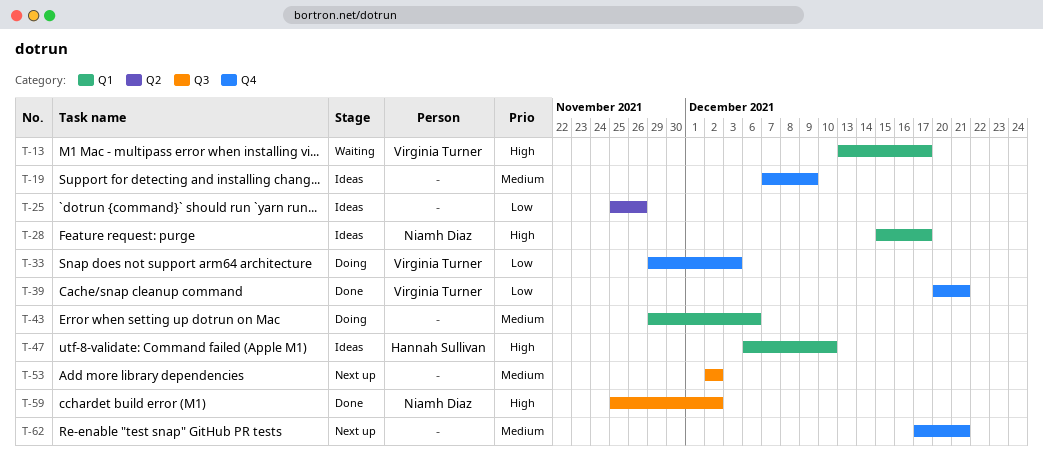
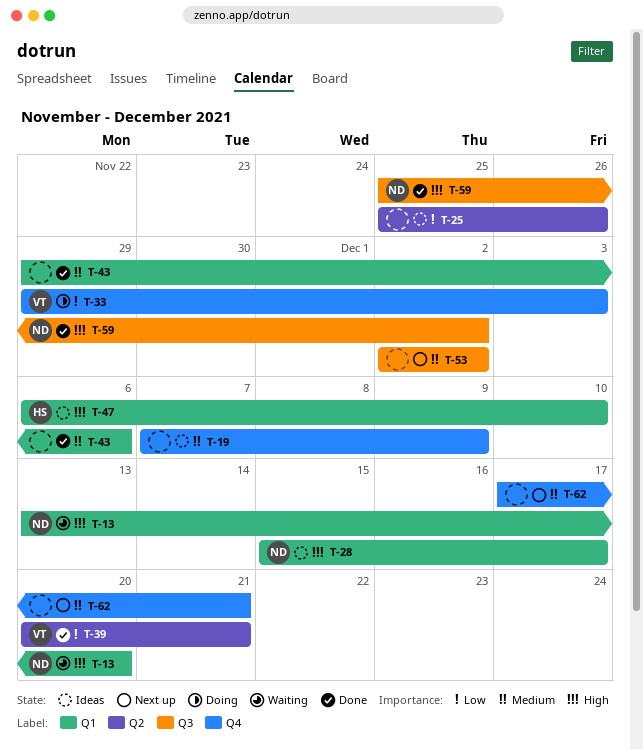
T-13, owner: Virginia Turner -> Niamh Diaz
T-13, due: Dec 17 -> Dec 20
T-39, label: Q4 -> Q2
T-43, status: Doing -> Done

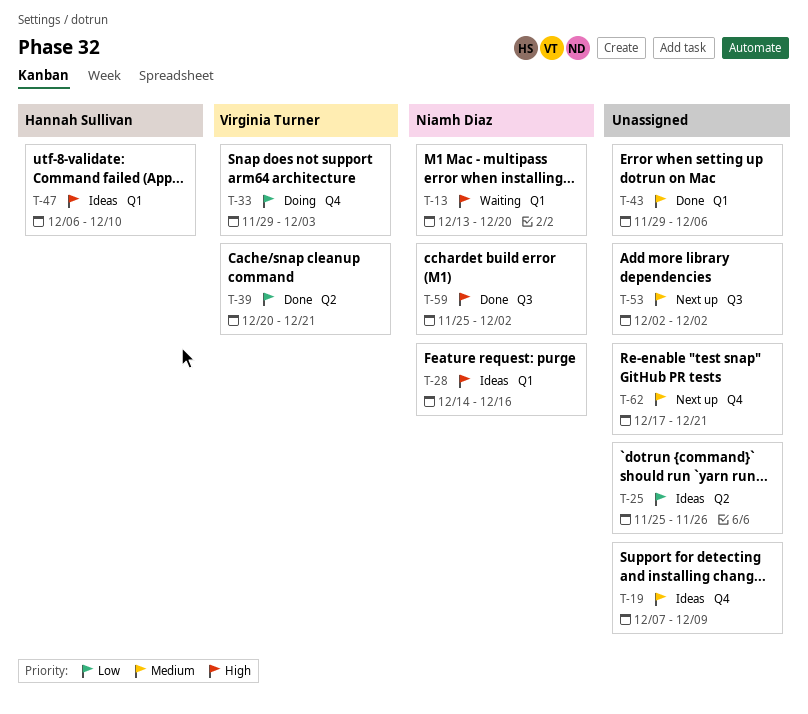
T-28, start: Dec 15 -> Dec 14
T-28, due: Dec 17 -> Dec 16

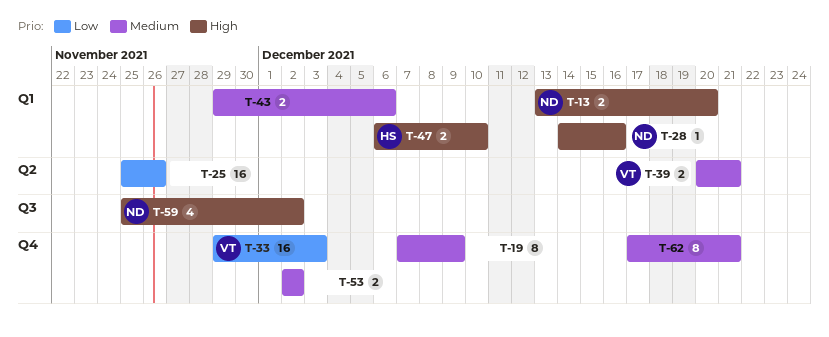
T-39, priority: Low -> Medium
T-53, label: Q3 -> Q4

